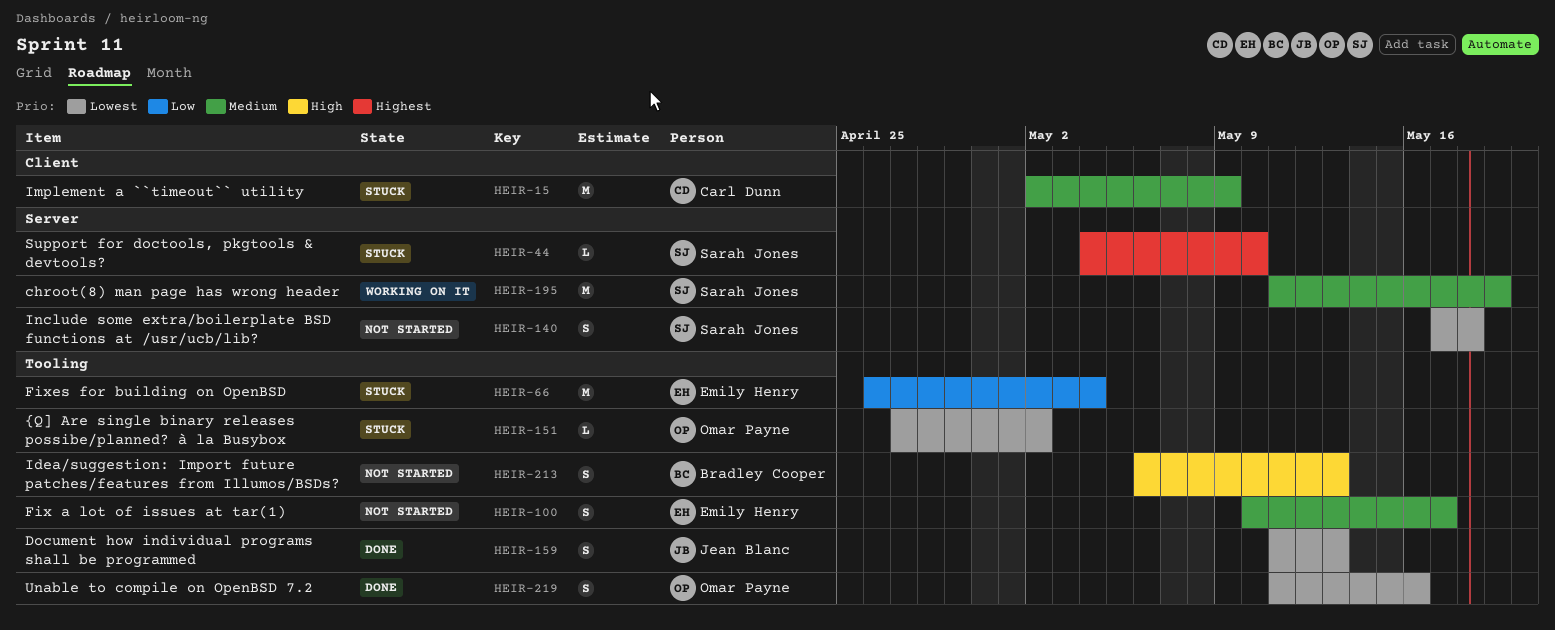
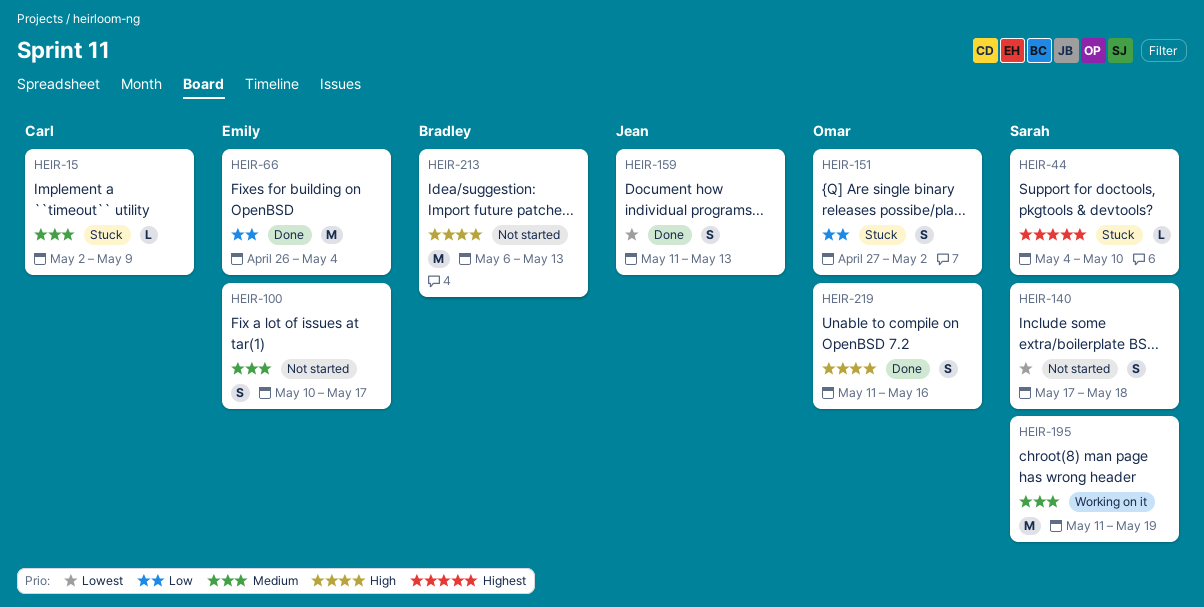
HEIR-15, estimate: M -> L
HEIR-66, status: Stuck -> Done
HEIR-151, priority: Lowest -> Low
HEIR-151, estimate: L -> S
HEIR-213, estimate: S -> M
HEIR-219, priority: Lowest -> High

